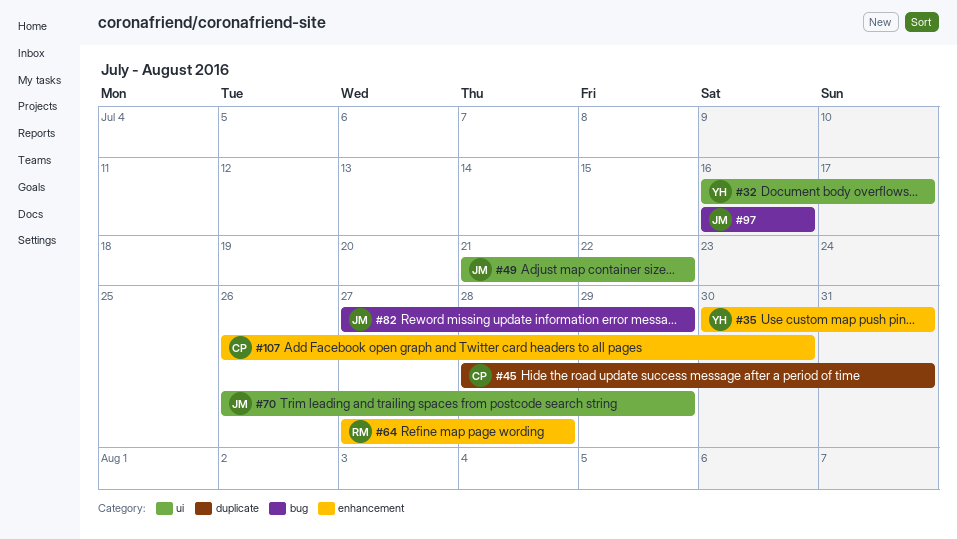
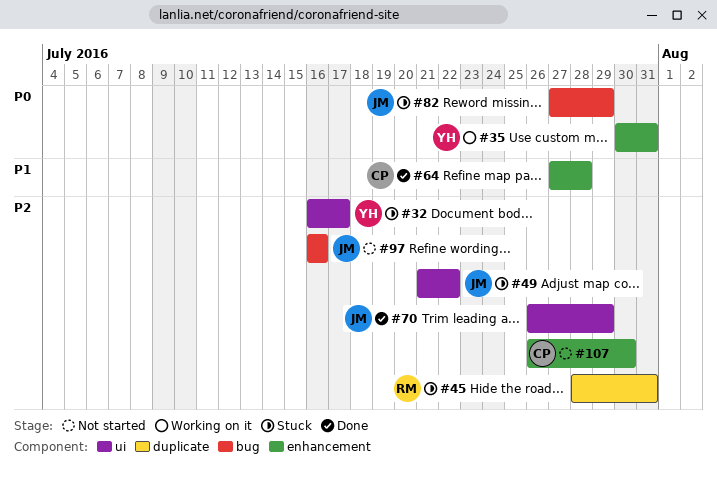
#45, owner: CP -> RM
#64, owner: RM -> CP

